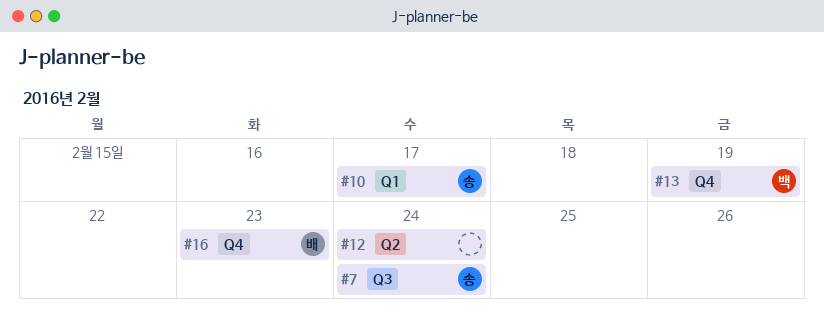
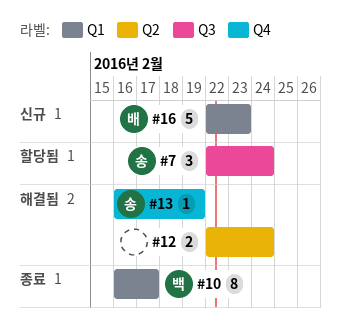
#10, owner: 송 -> 백
#13, owner: 백 -> 송
#16, label: Q4 -> Q1

